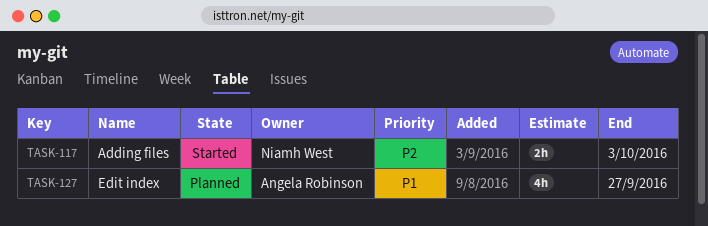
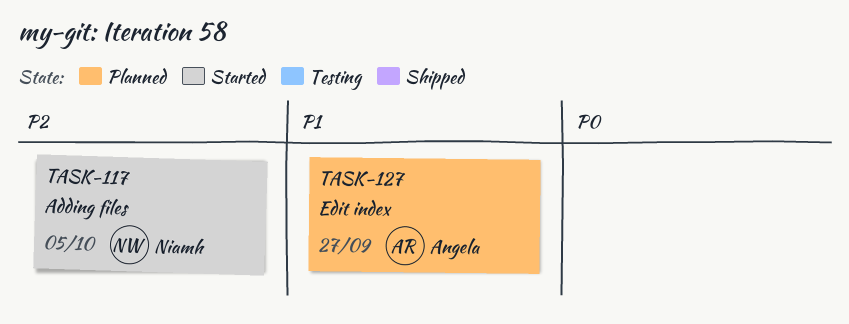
TASK-117, due: Oct 3 -> Oct 5

